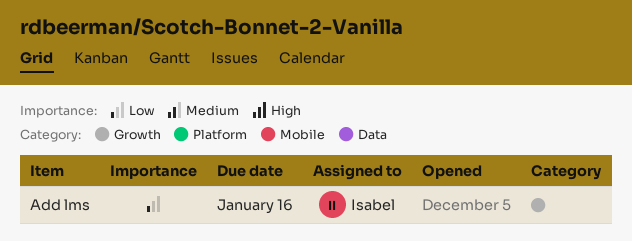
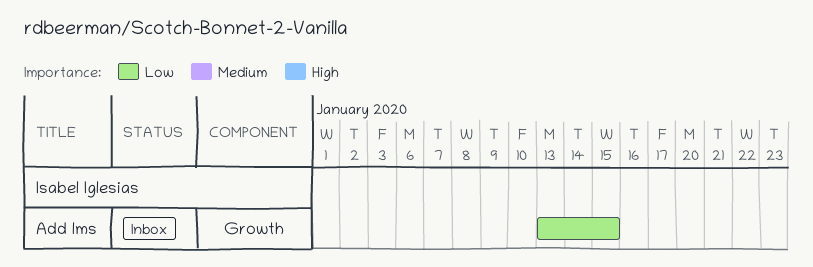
Add lms, due: Jan 16 -> Jan 15

